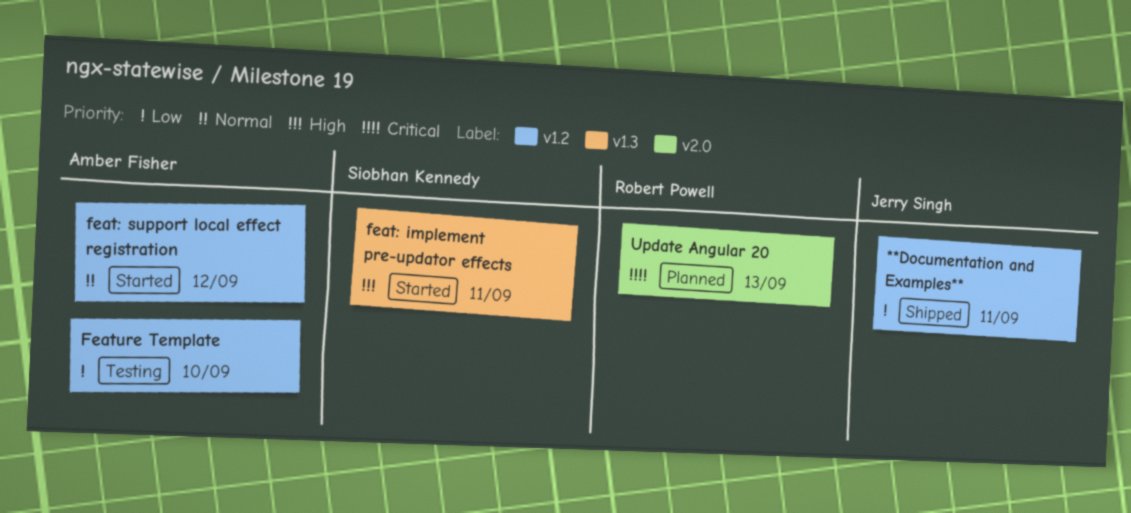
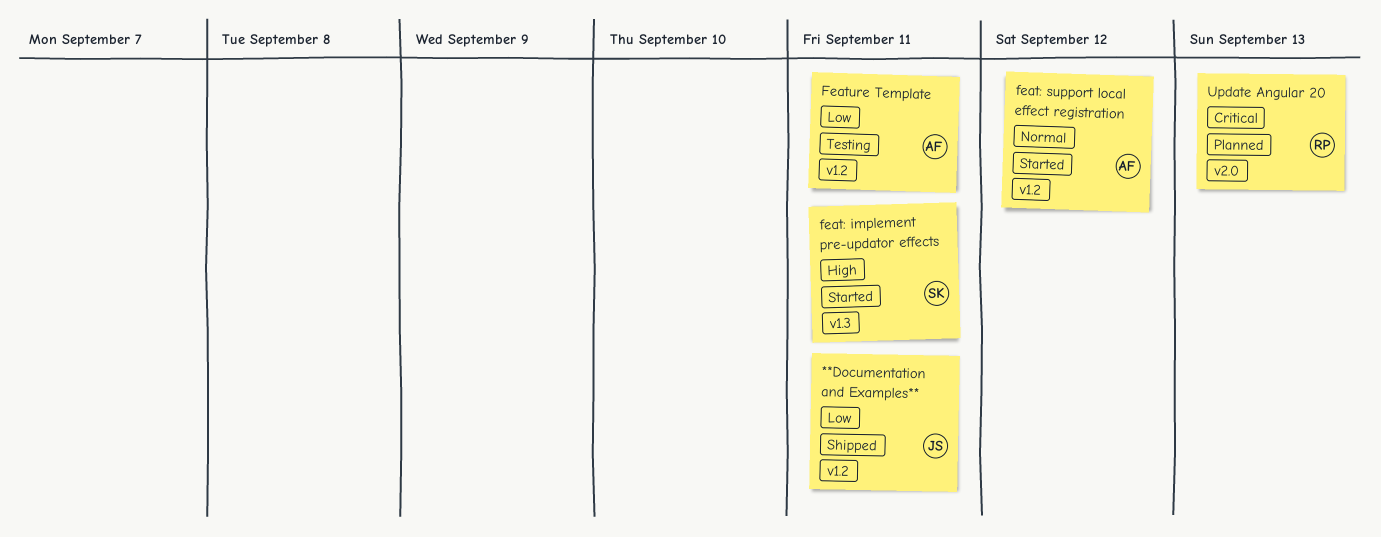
Feature Template, due: Sep 10 -> Sep 11

